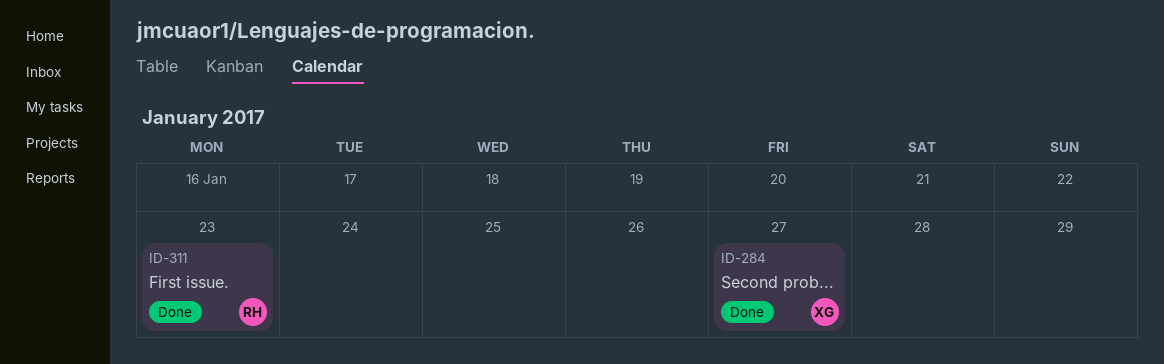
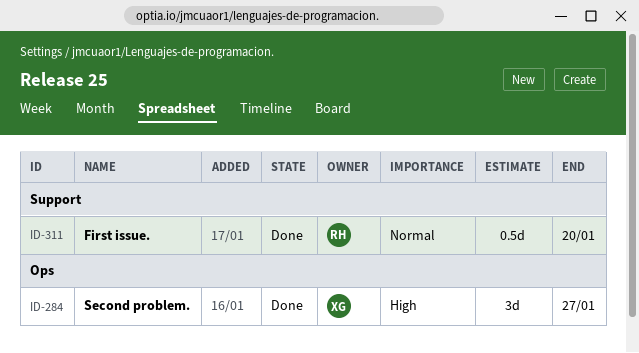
ID-311, due: Jan 23 -> Jan 20

